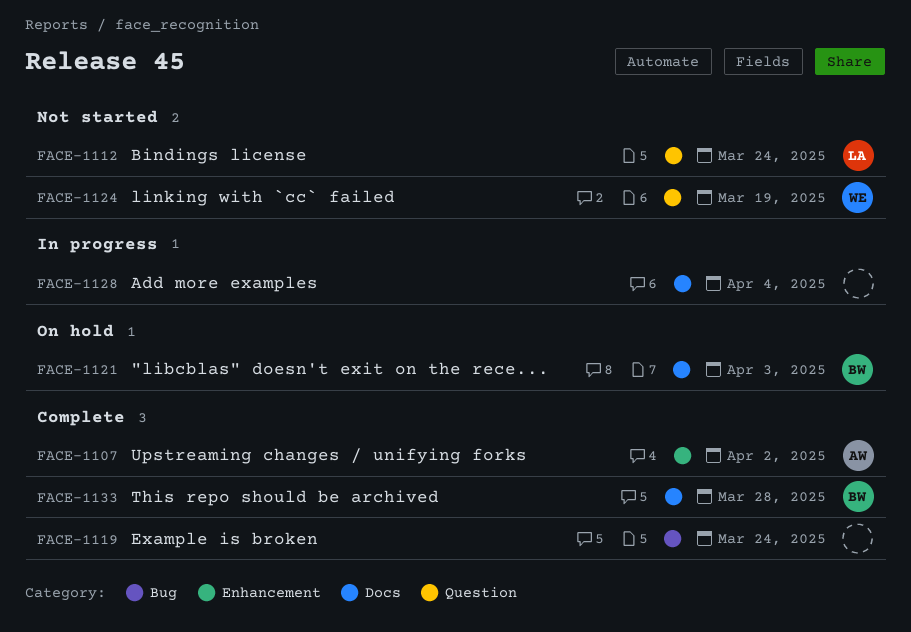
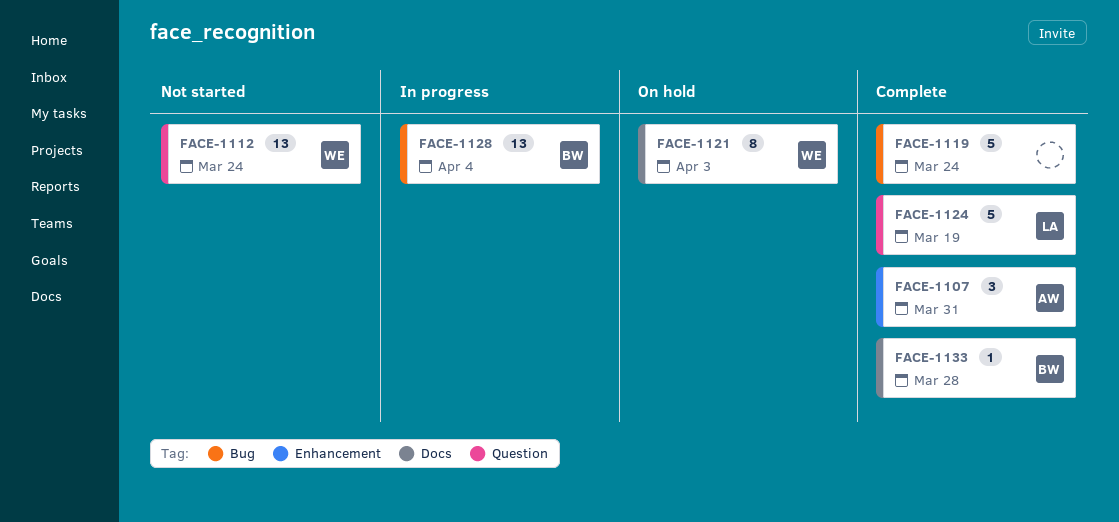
FACE-1107, due: Apr 2 -> Mar 31
FACE-1112, owner: LA -> WE
FACE-1121, owner: BW -> WE
FACE-1124, status: Not started -> Complete
FACE-1124, owner: WE -> LA
FACE-1128, owner: none -> BW
FACE-1128, label: Docs -> Bug

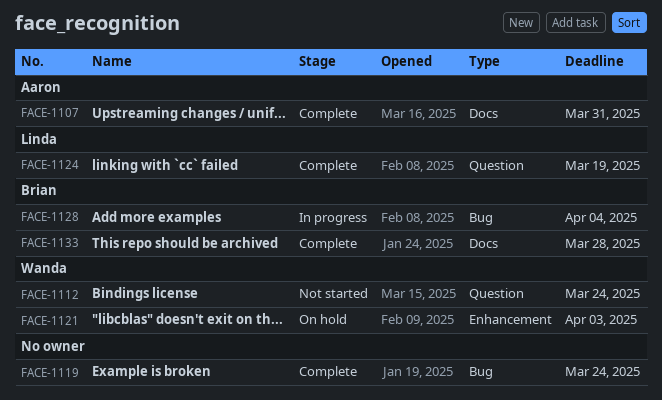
FACE-1107, label: Enhancement -> Docs
FACE-1121, label: Docs -> Enhancement

